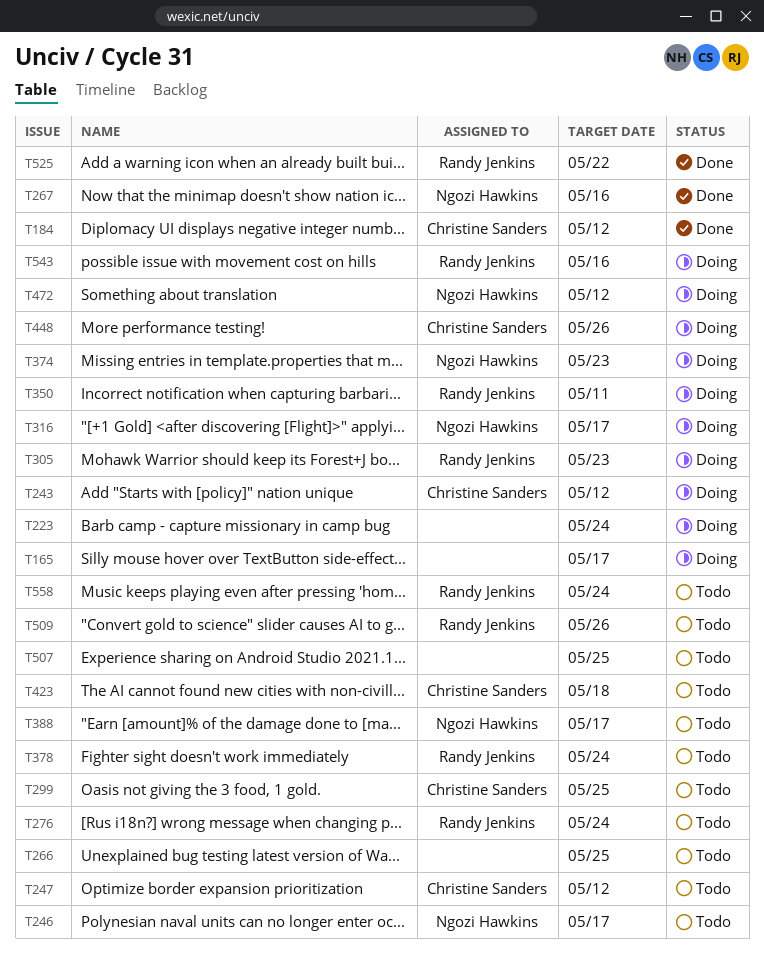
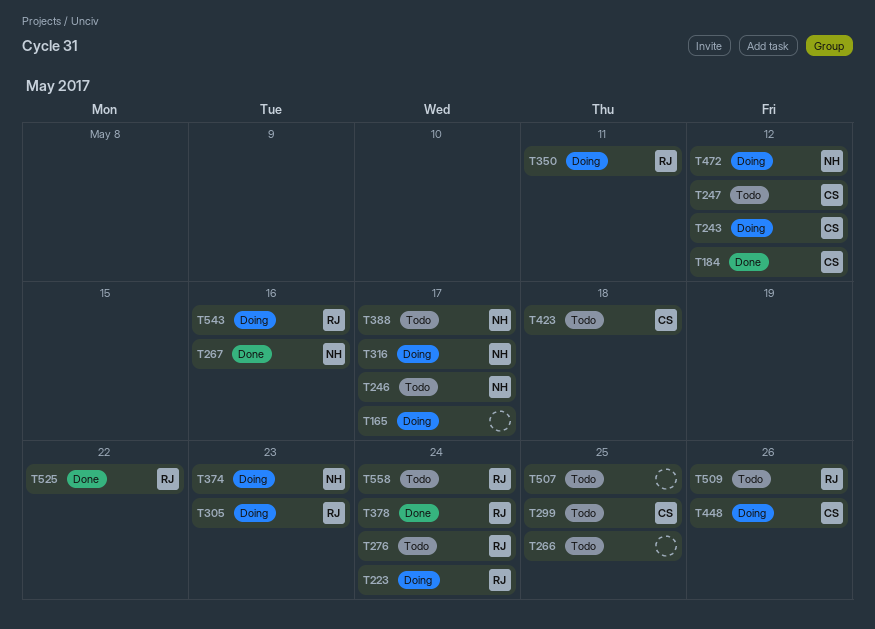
T223, owner: none -> Randy Jenkins
T378, status: Todo -> Done

